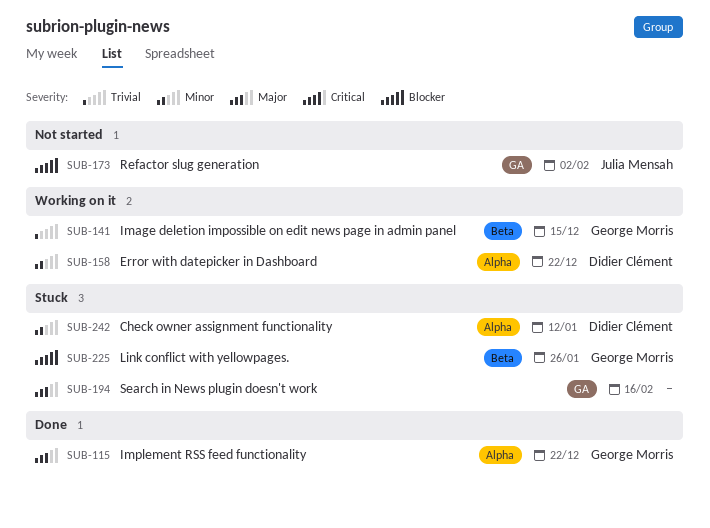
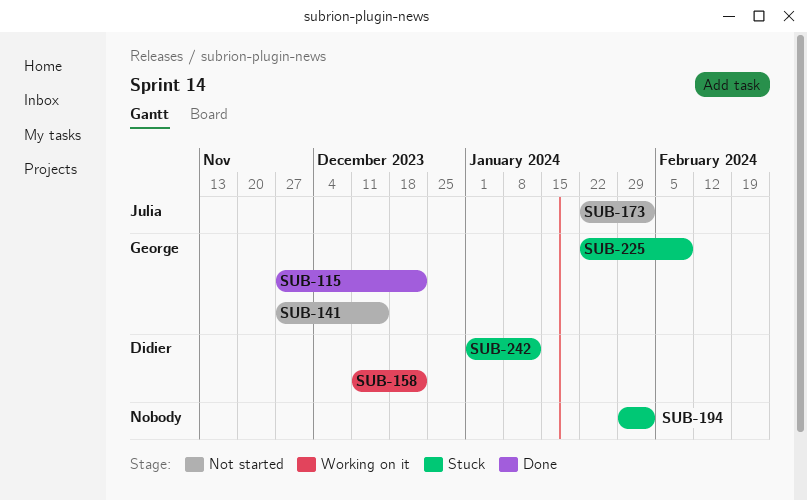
SUB-141, status: Working on it -> Not started
SUB-194, due: Feb 16 -> Feb 2
SUB-225, due: Jan 26 -> Feb 9

